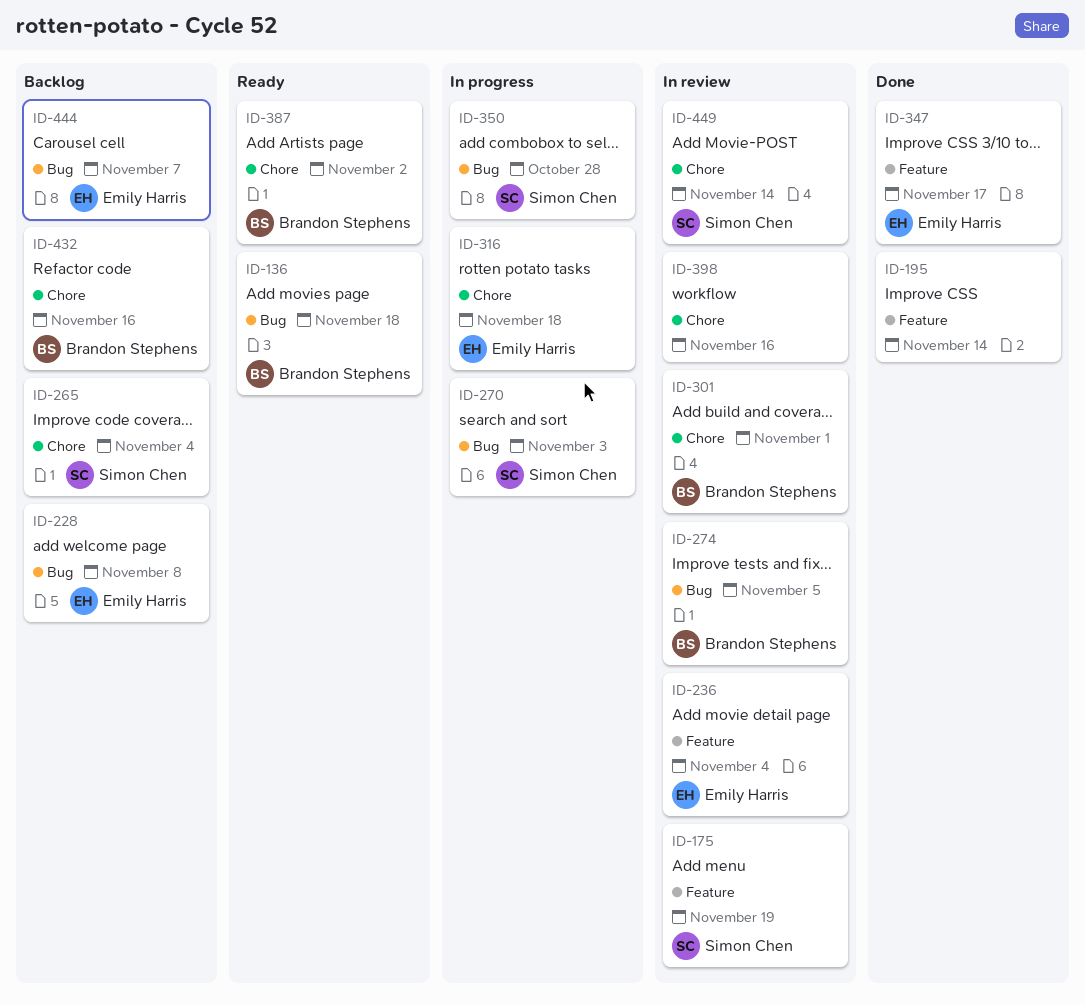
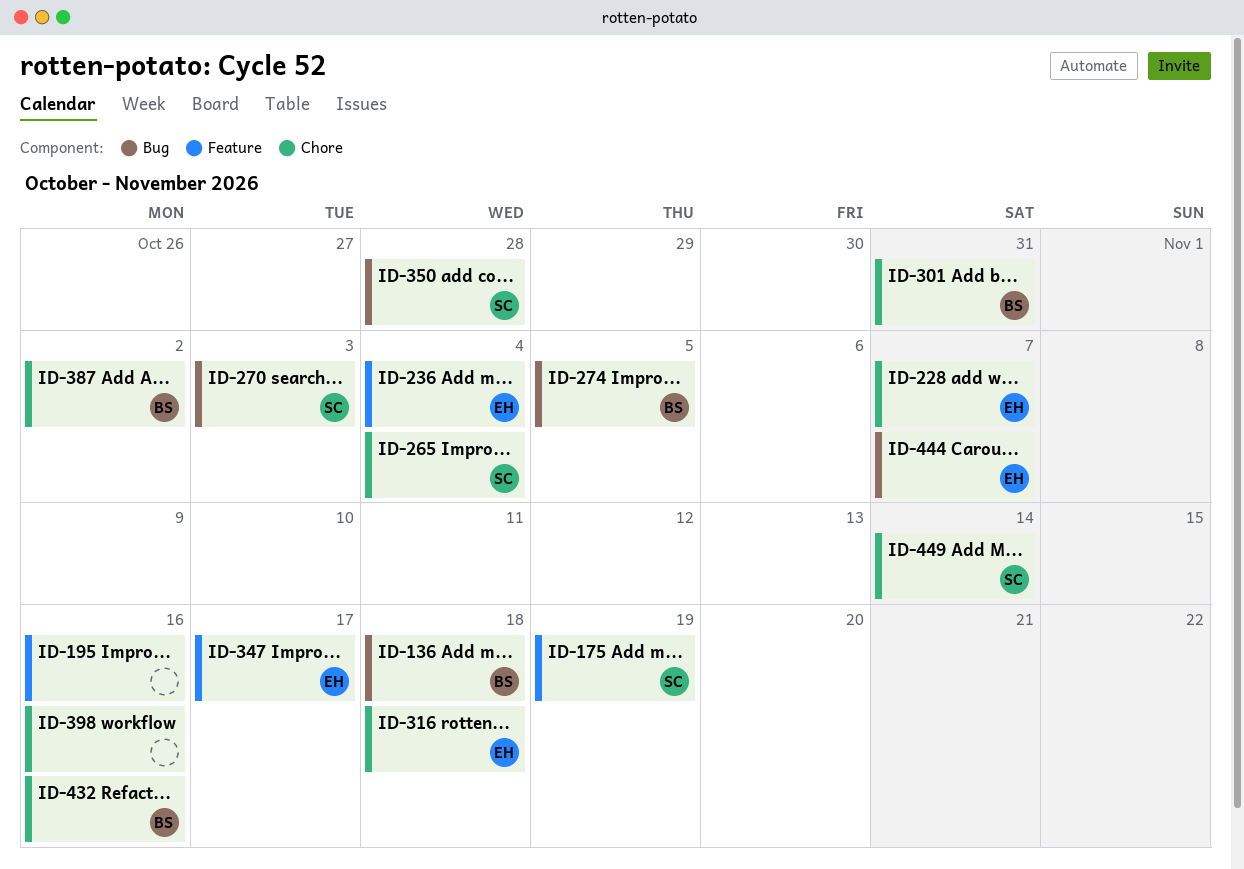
ID-195, due: Nov 14 -> Nov 16
ID-228, label: Bug -> Chore
ID-228, due: Nov 8 -> Nov 7
ID-301, due: Nov 1 -> Oct 31

